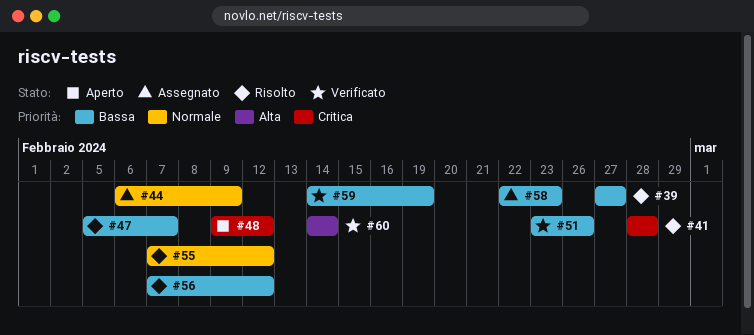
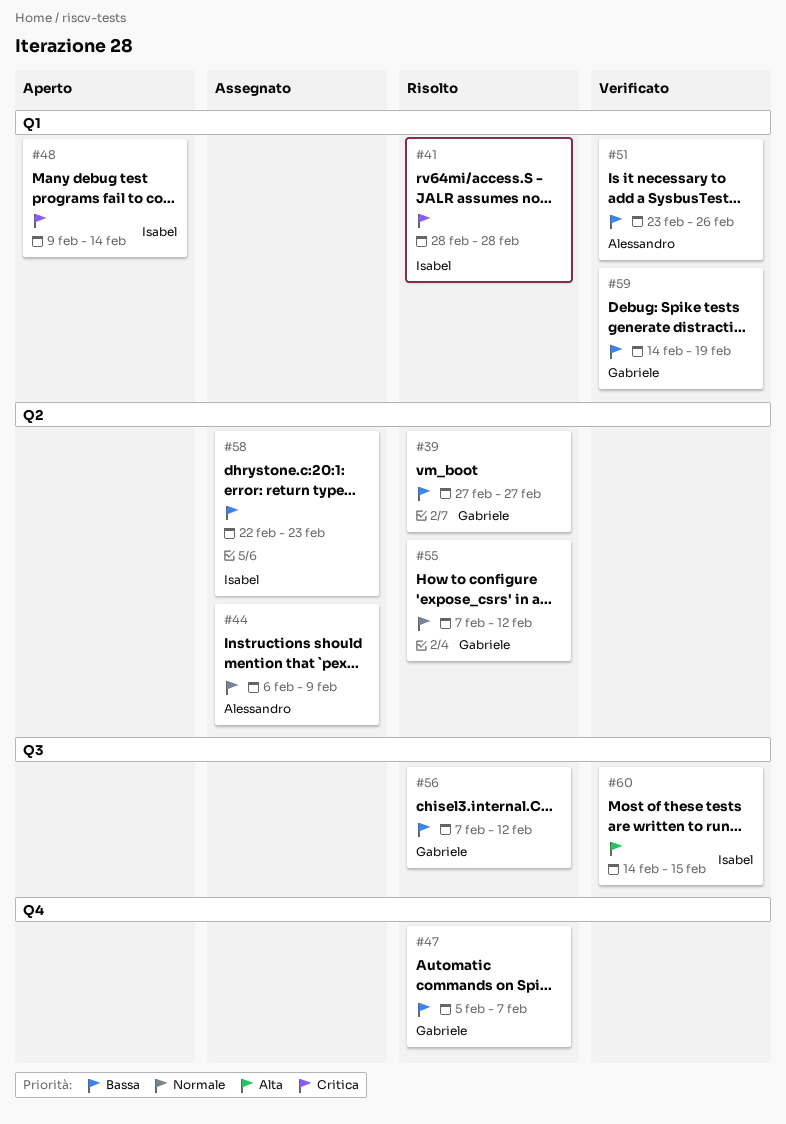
#48, due: Feb 12 -> Feb 14
#60, due: Feb 14 -> Feb 15

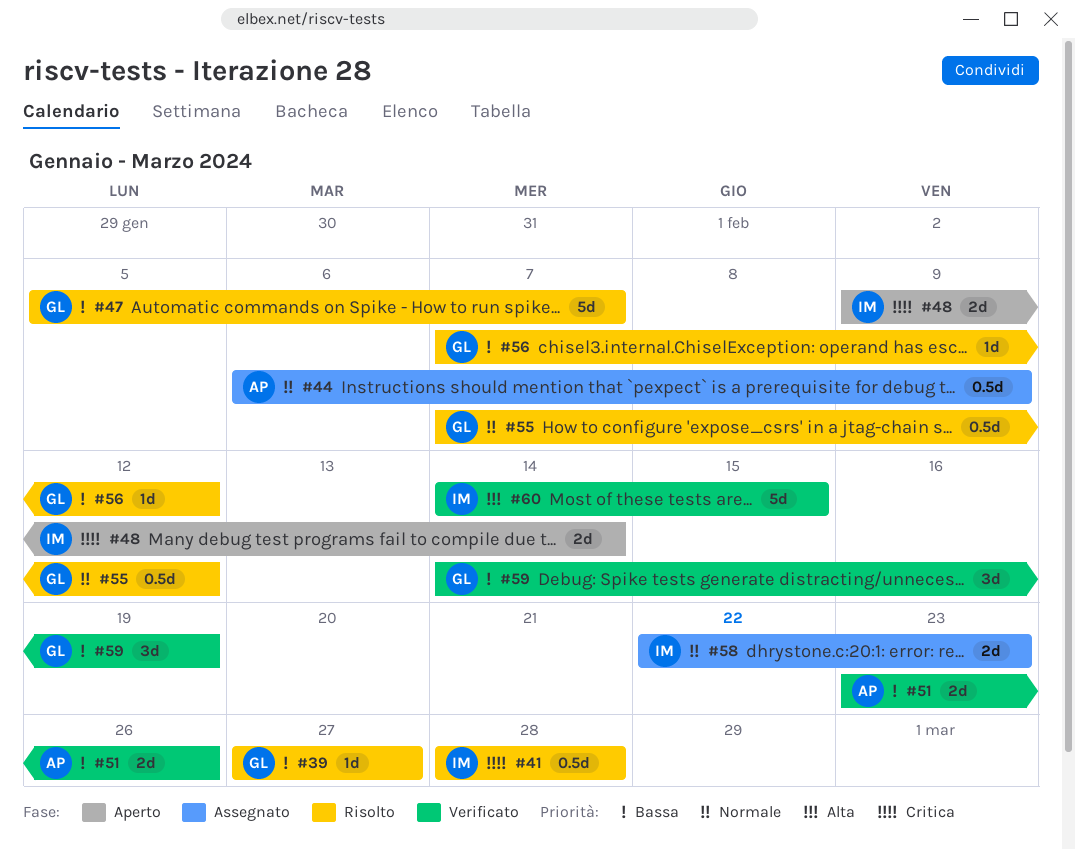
#58, priority: Bassa -> Normale

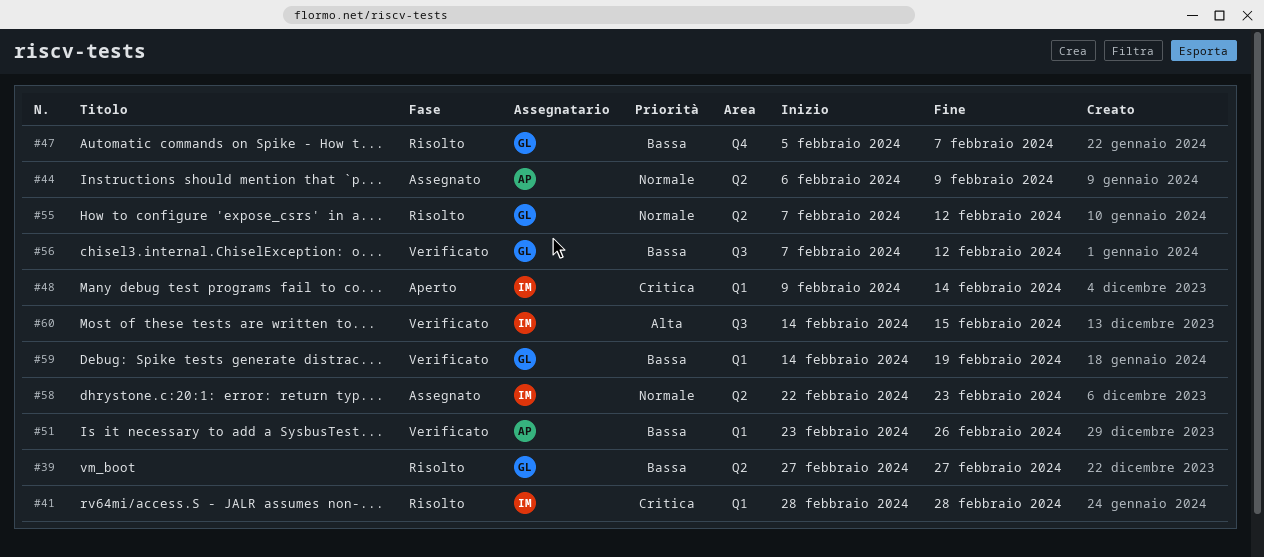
#56, status: Risolto -> Verificato

